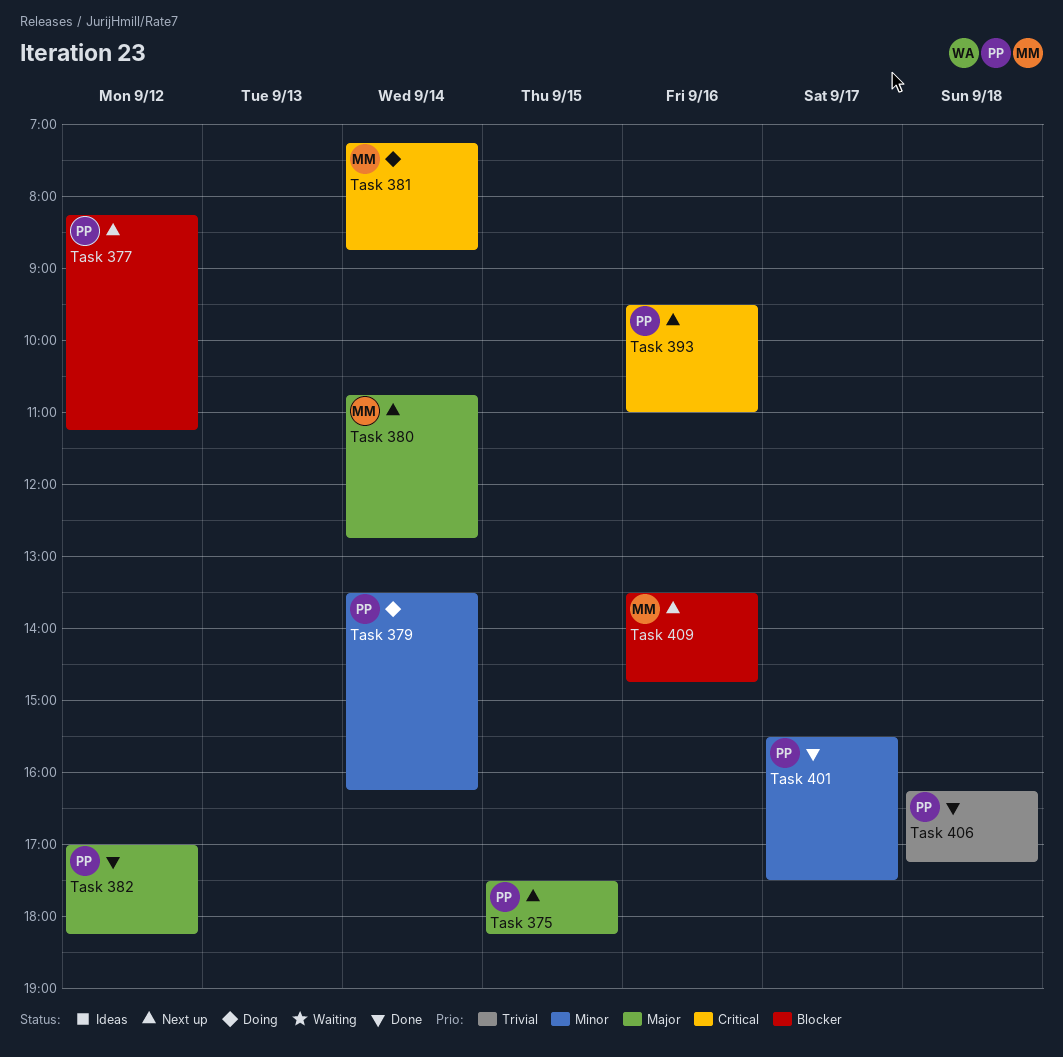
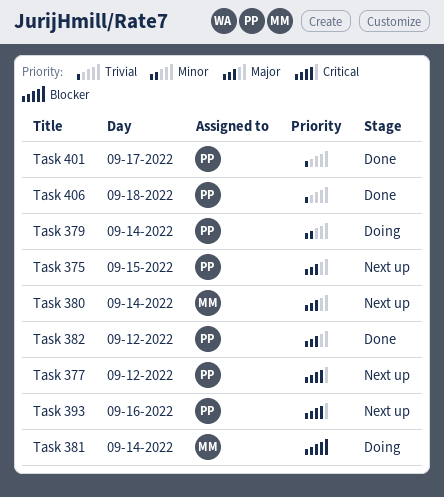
Task 377, priority: Blocker -> Critical
Task 381, priority: Critical -> Blocker
Task 401, priority: Minor -> Trivial
Task 409: present -> none

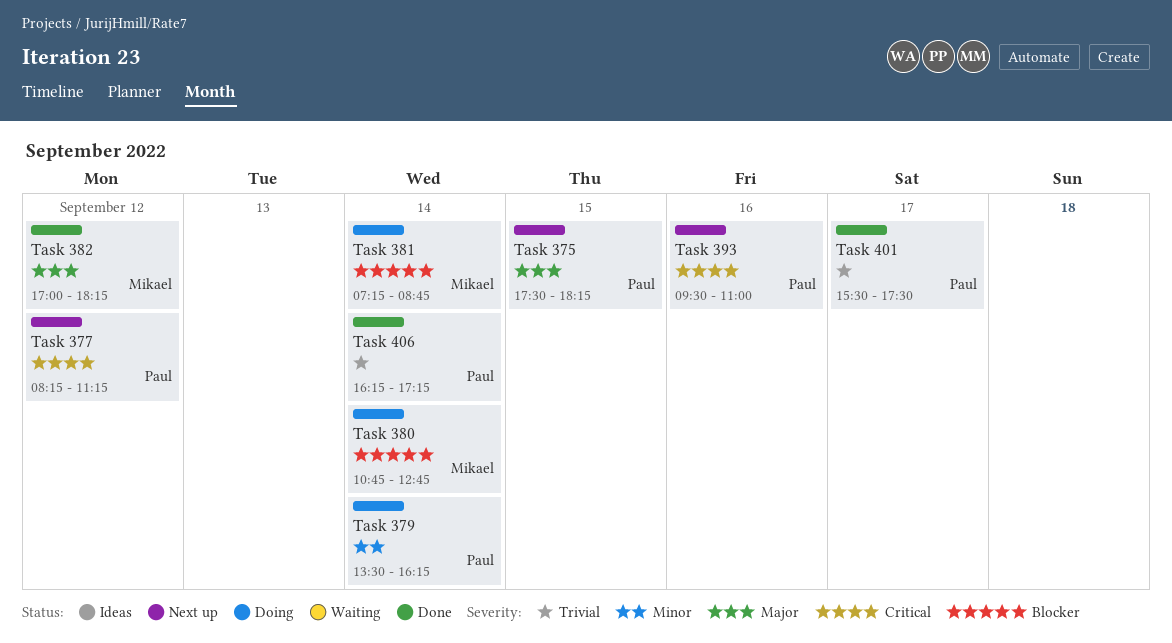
Task 380, status: Next up -> Doing
Task 380, priority: Major -> Blocker
Task 382, owner: Paul -> Mikael
Task 406, day: Sep 18 -> Sep 14

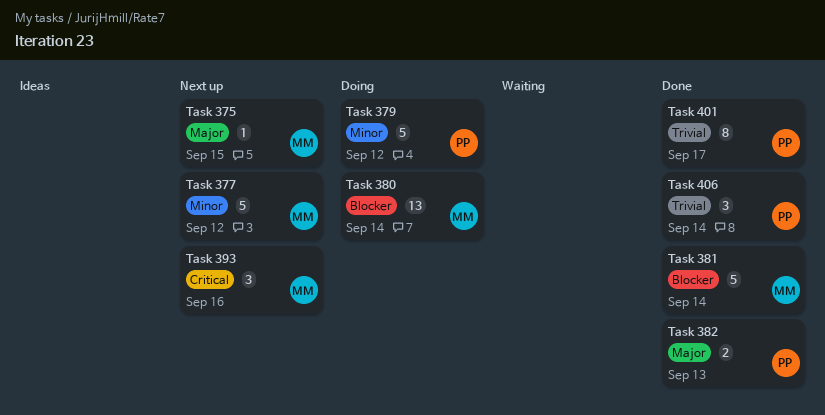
Task 375, owner: Paul -> Mikael
Task 377, owner: Paul -> Mikael
Task 377, priority: Critical -> Minor
Task 379, day: Sep 14 -> Sep 12
Task 381, status: Doing -> Done
Task 382, owner: Mikael -> Paul
Task 382, day: Sep 12 -> Sep 13
Task 393, owner: Paul -> Mikael

